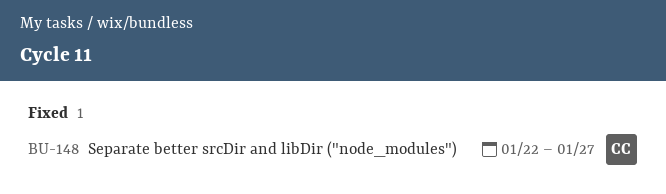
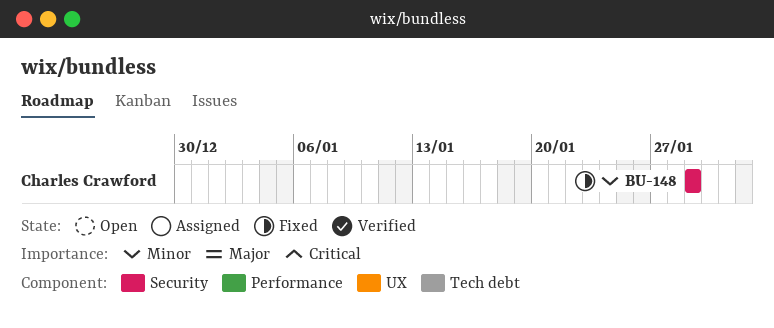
BU-148, start: Jan 22 -> Jan 29
BU-148, due: Jan 27 -> Jan 29

